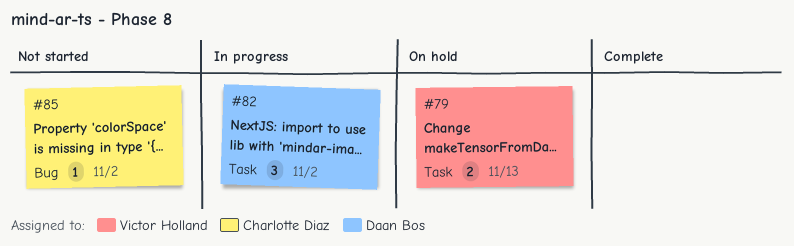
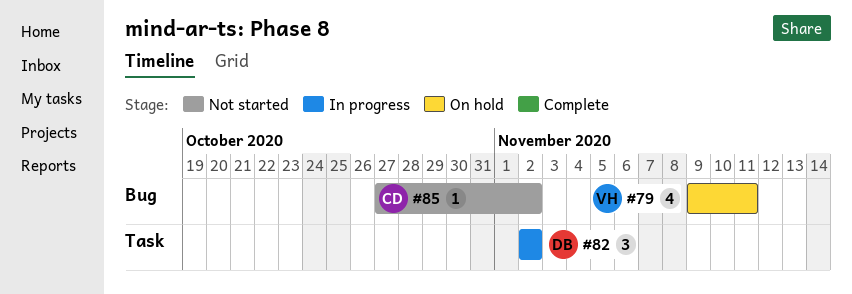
#79, label: Task -> Bug
#79, estimate: 2 -> 4
#79, due: Nov 13 -> Nov 11

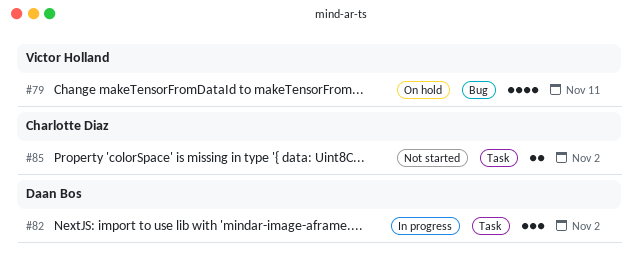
#85, label: Bug -> Task
#85, estimate: 1 -> 2

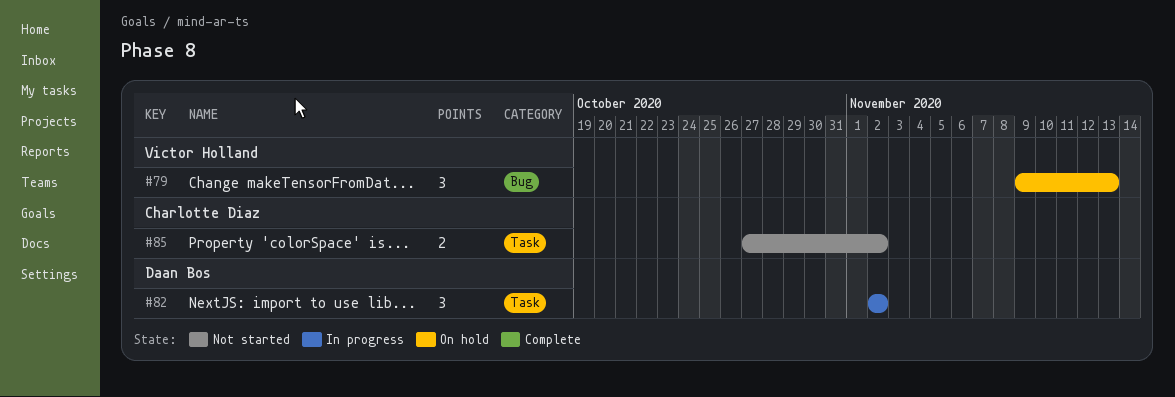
#79, estimate: 4 -> 3
#79, due: Nov 11 -> Nov 13

